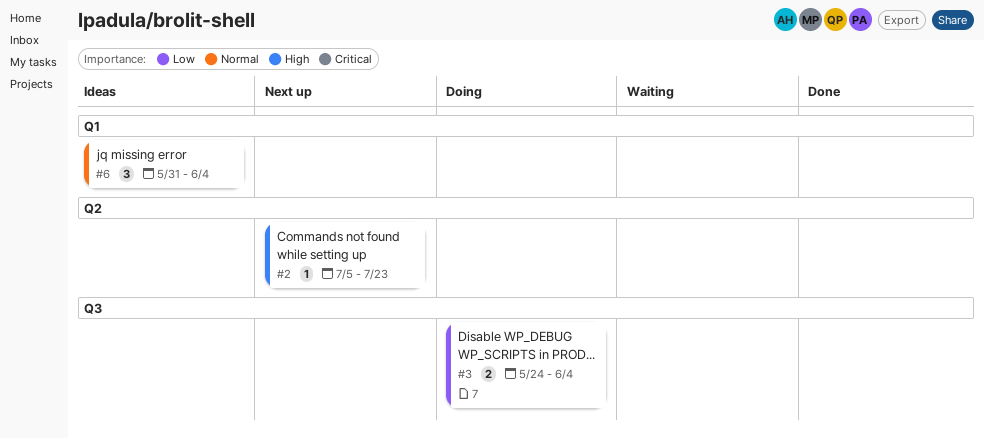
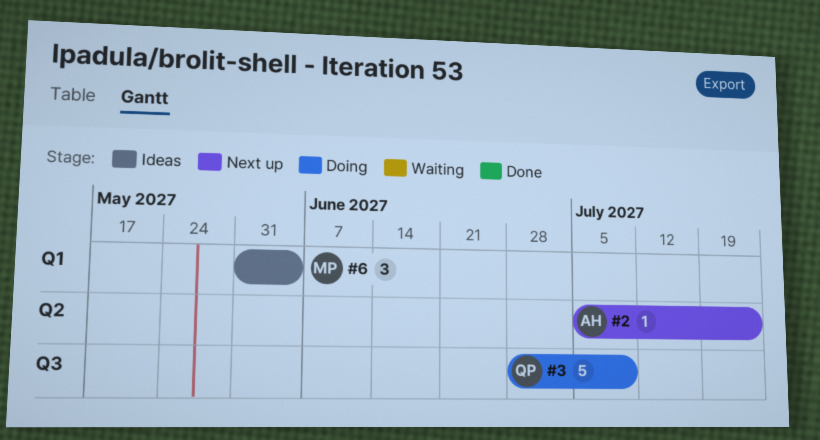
#3, estimate: 2 -> 5
#3, start: May 24 -> Jun 28
#3, due: Jun 4 -> Jul 9

